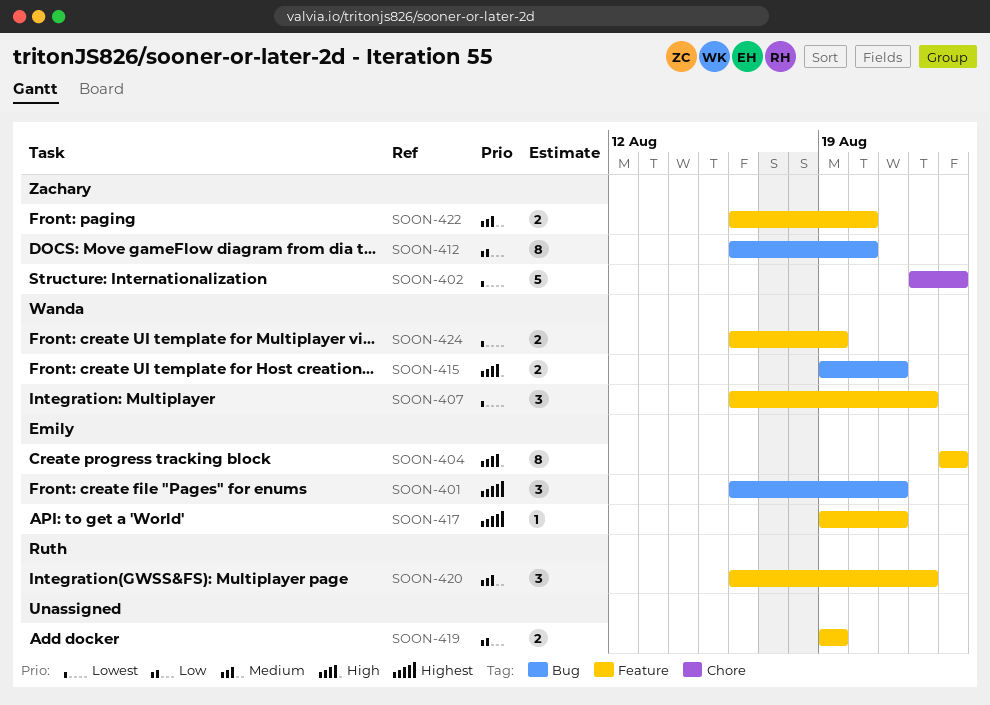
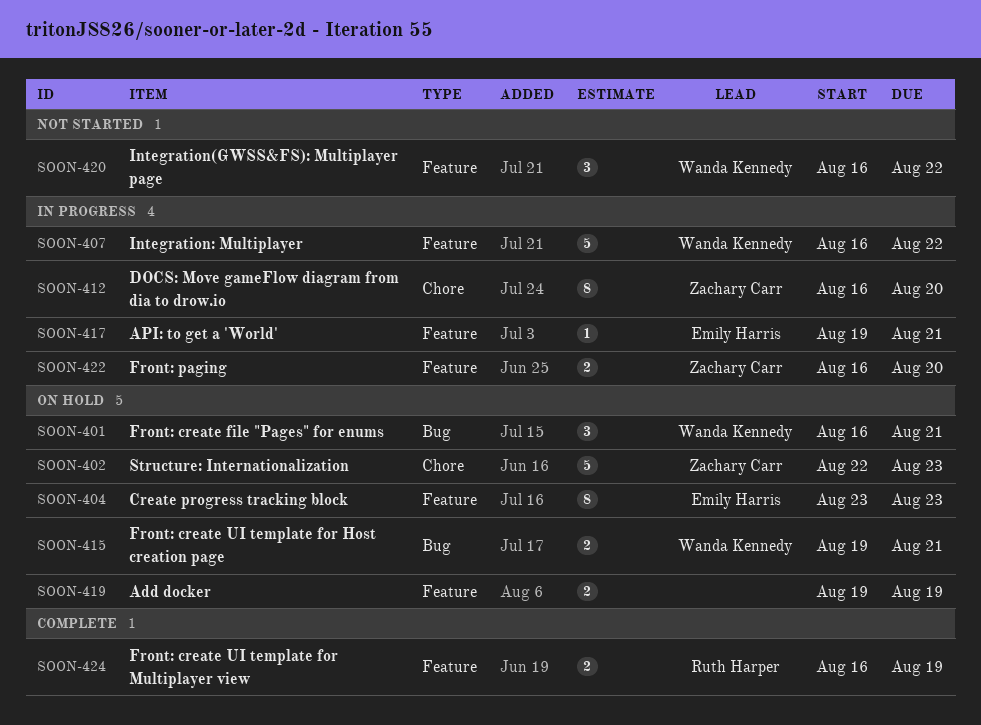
SOON-401, owner: Emily Harris -> Wanda Kennedy
SOON-407, estimate: 3 -> 5
SOON-412, label: Bug -> Chore
SOON-420, owner: Ruth Harper -> Wanda Kennedy
SOON-424, owner: Wanda Kennedy -> Ruth Harper

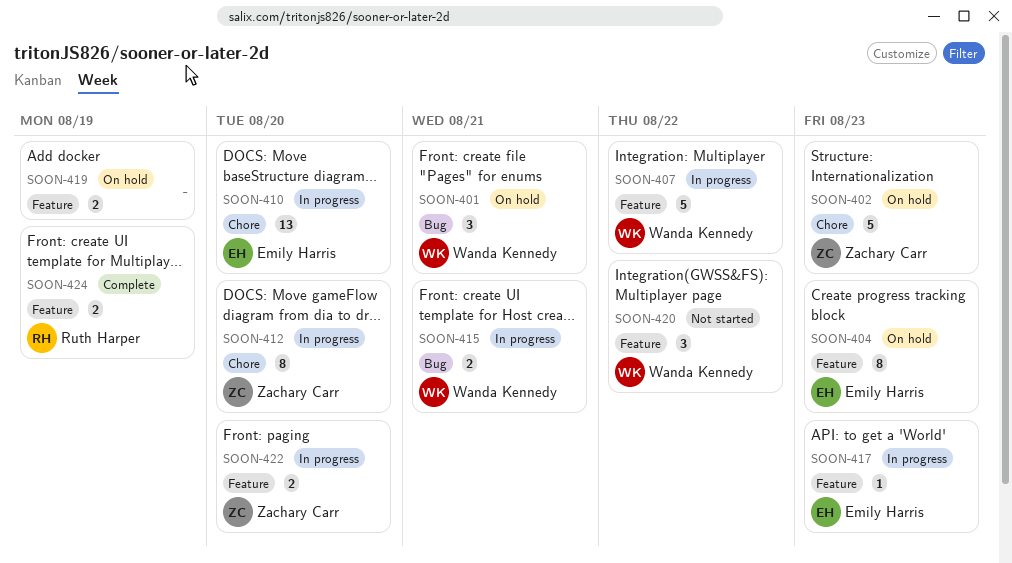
SOON-410: none -> present
SOON-415, status: On hold -> In progress
SOON-417, due: Aug 21 -> Aug 23

